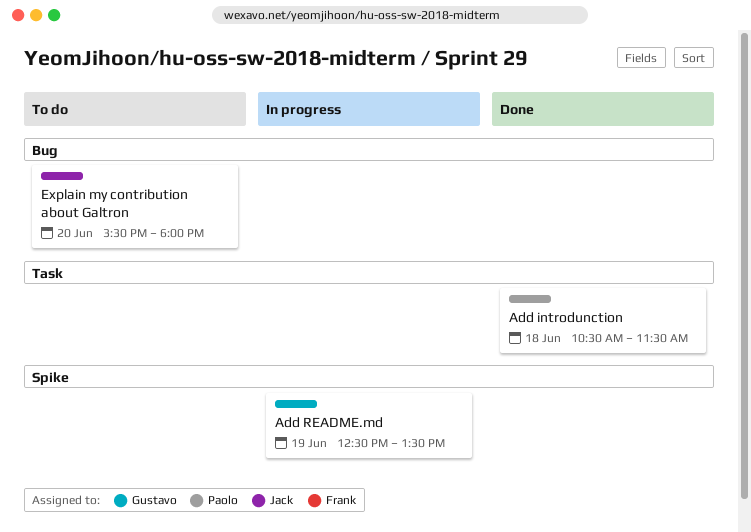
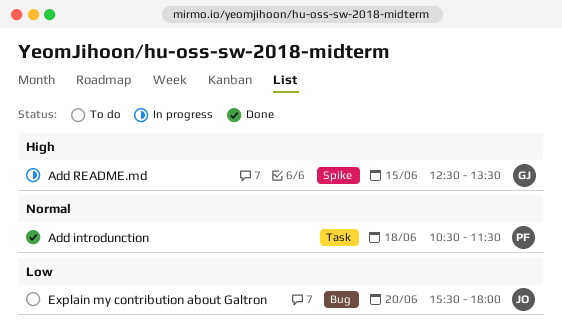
Add README.md, day: Jun 19 -> Jun 15

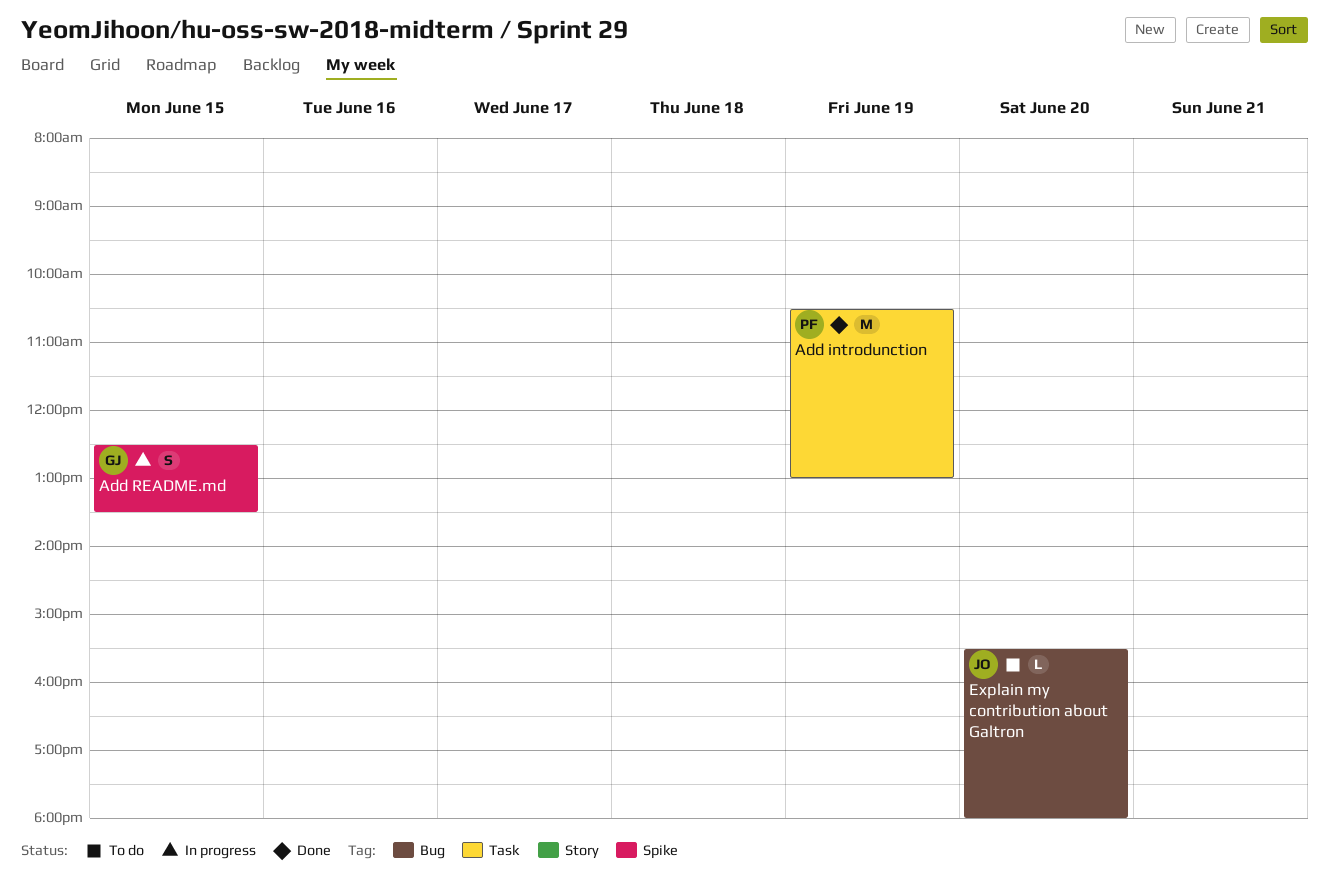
Add introdunction, day: Jun 18 -> Jun 19
Add introdunction, ends: 11:30 -> 13:00

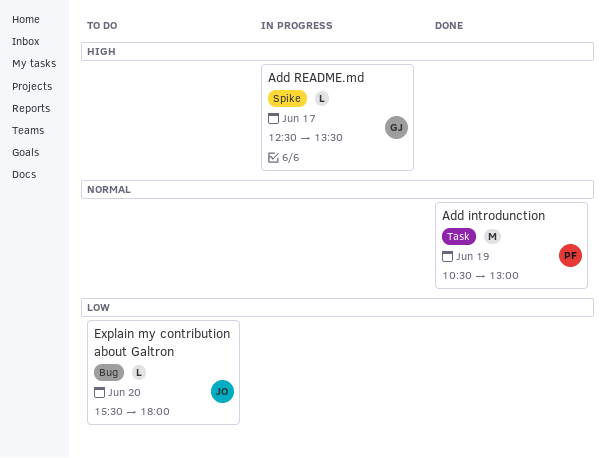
Add README.md, estimate: S -> L
Add README.md, day: Jun 15 -> Jun 17

